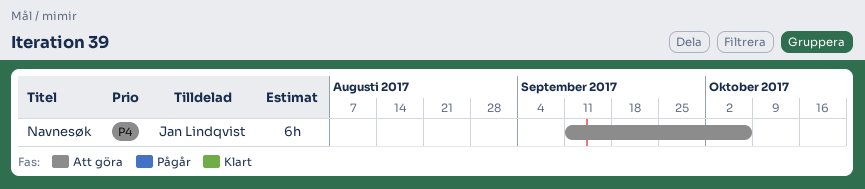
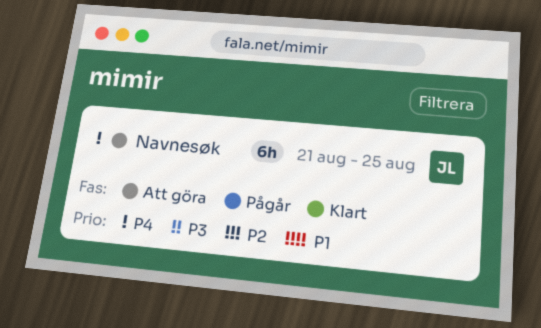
Navnesøk, start: Sep 11 -> Aug 21
Navnesøk, due: Oct 6 -> Aug 25

